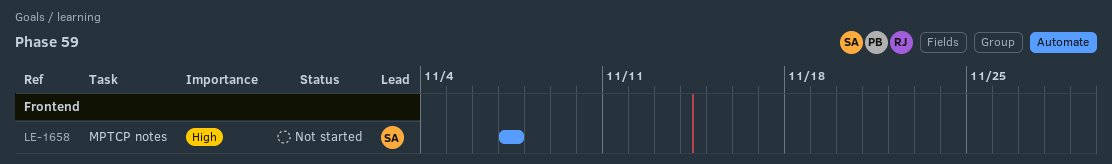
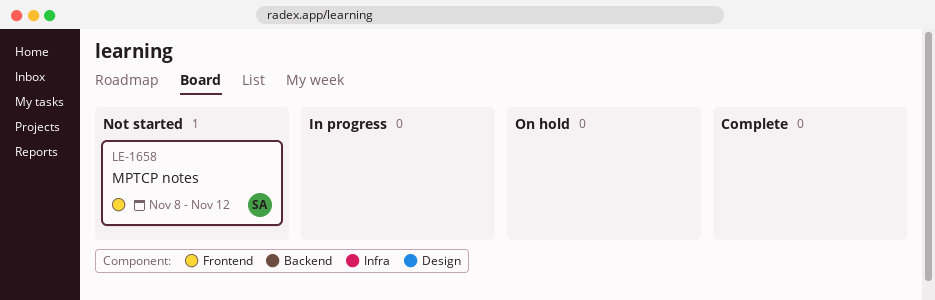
LE-1658, start: Nov 7 -> Nov 8
LE-1658, due: Nov 7 -> Nov 12

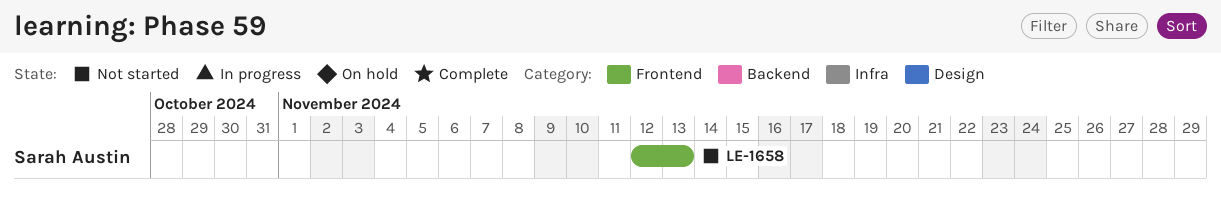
LE-1658, start: Nov 8 -> Nov 12
LE-1658, due: Nov 12 -> Nov 13

